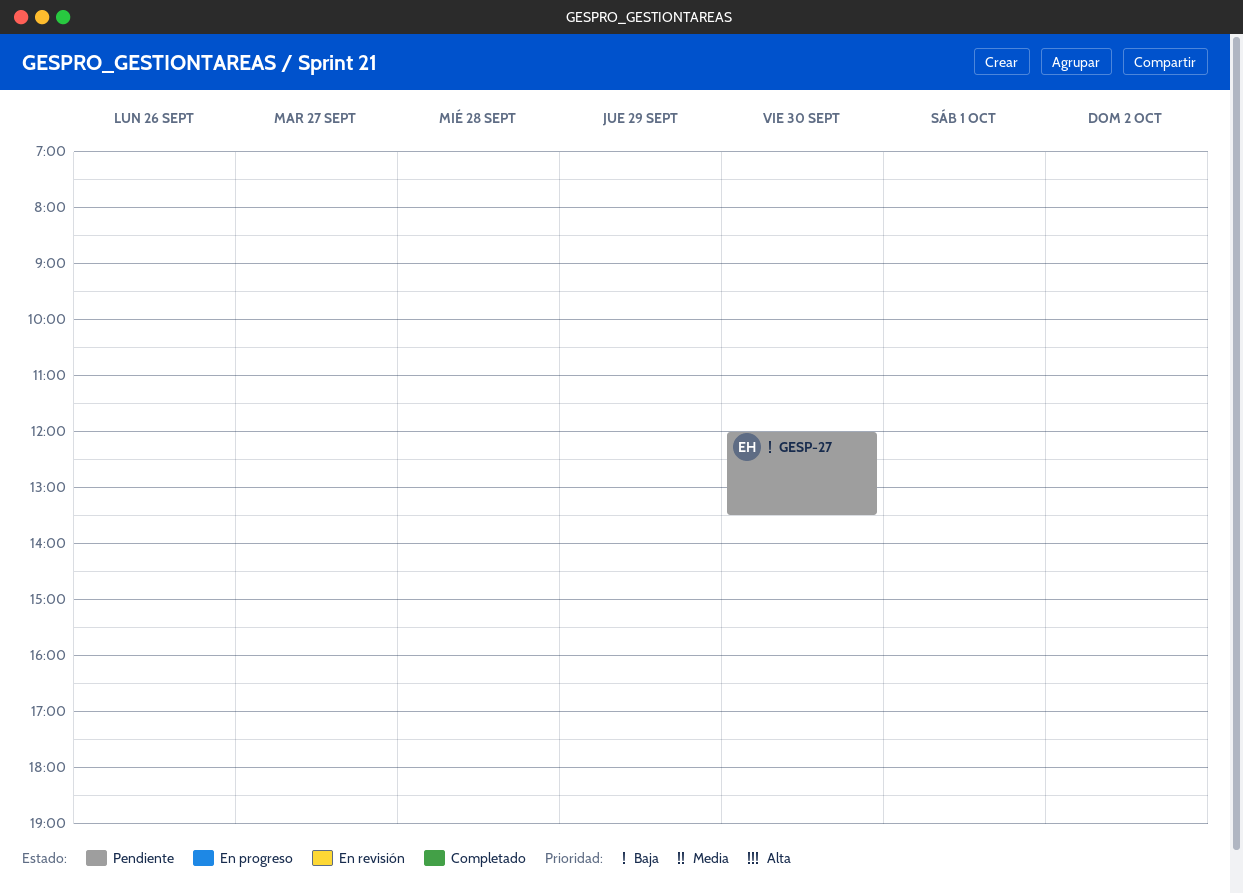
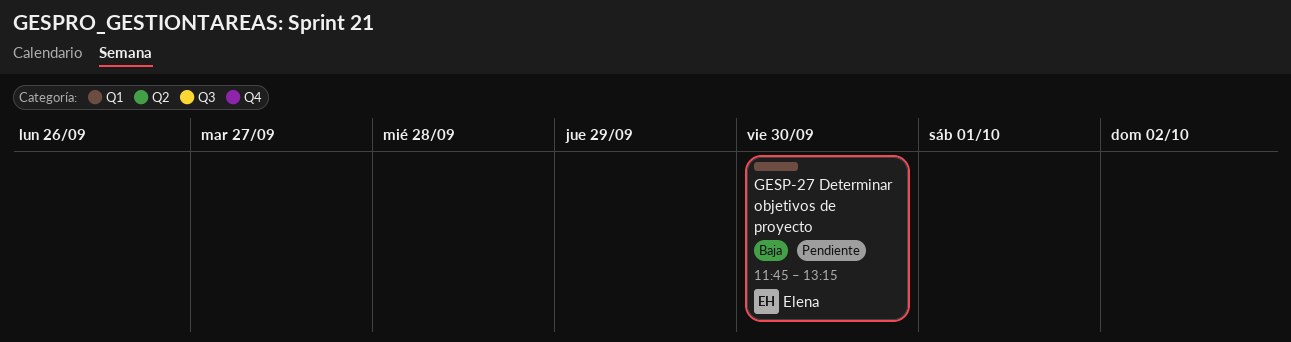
GESP-27, begins: 12:00 -> 11:45
GESP-27, ends: 13:30 -> 13:15

